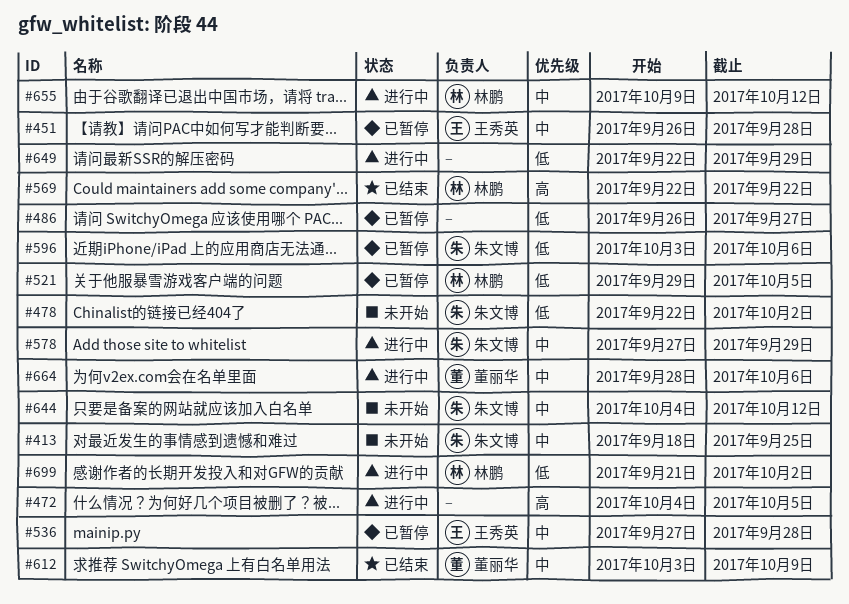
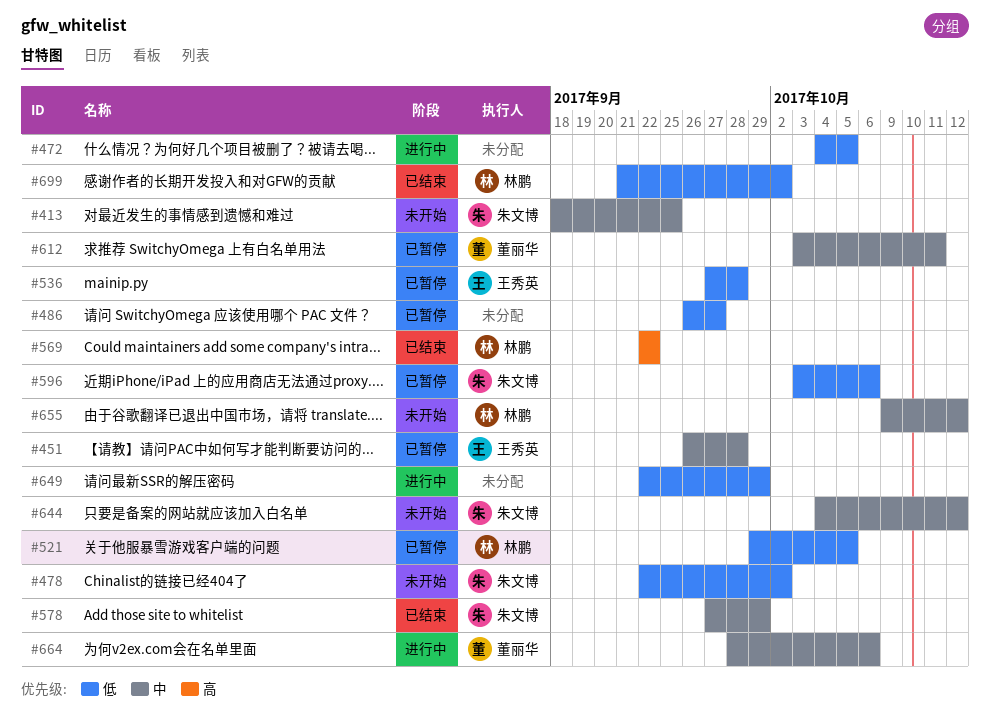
#472, priority: 高 -> 低
#536, priority: 中 -> 低
#578, status: 进行中 -> 已结束
#612, status: 已结束 -> 已暂停
#612, due: Oct 9 -> Oct 11
#655, status: 进行中 -> 未开始
#699, status: 进行中 -> 已结束

